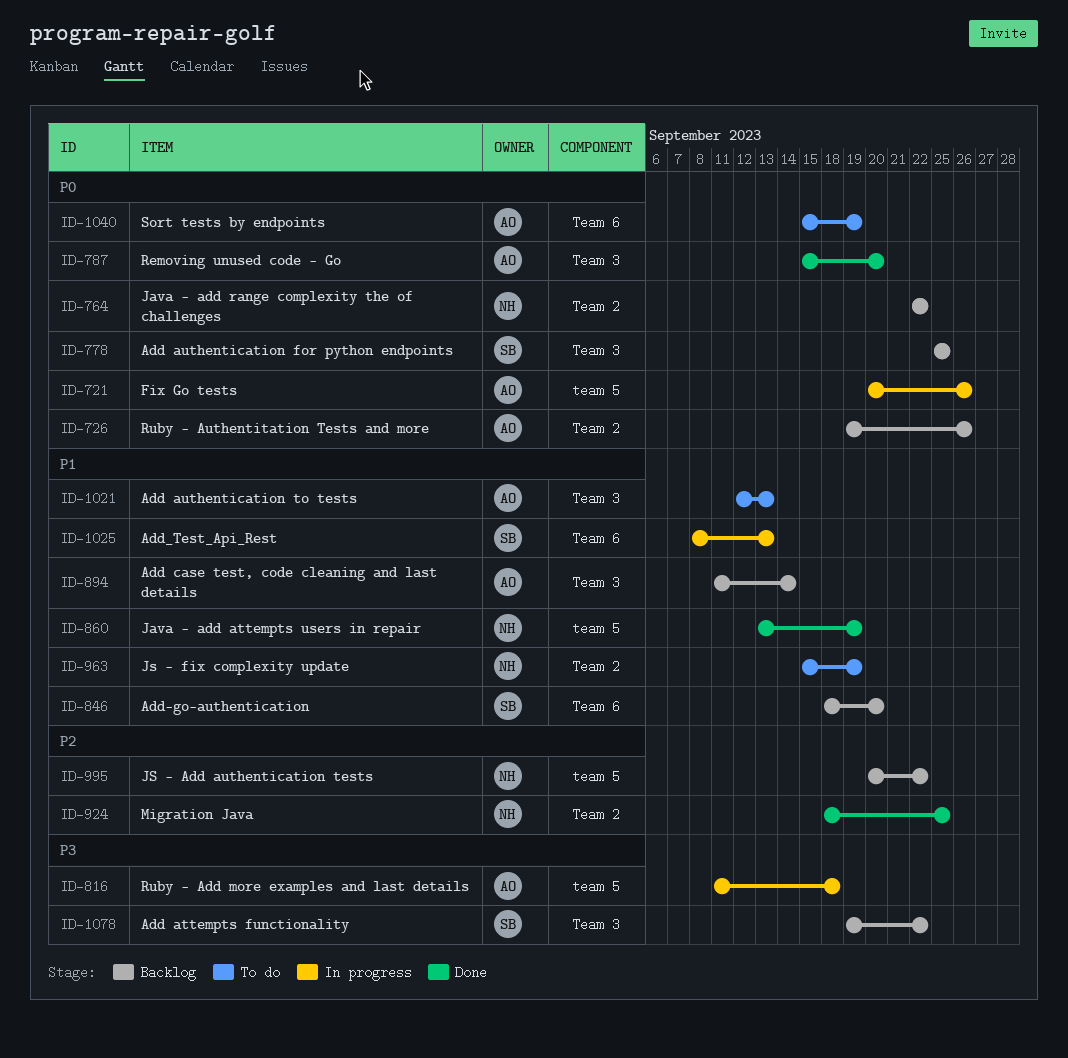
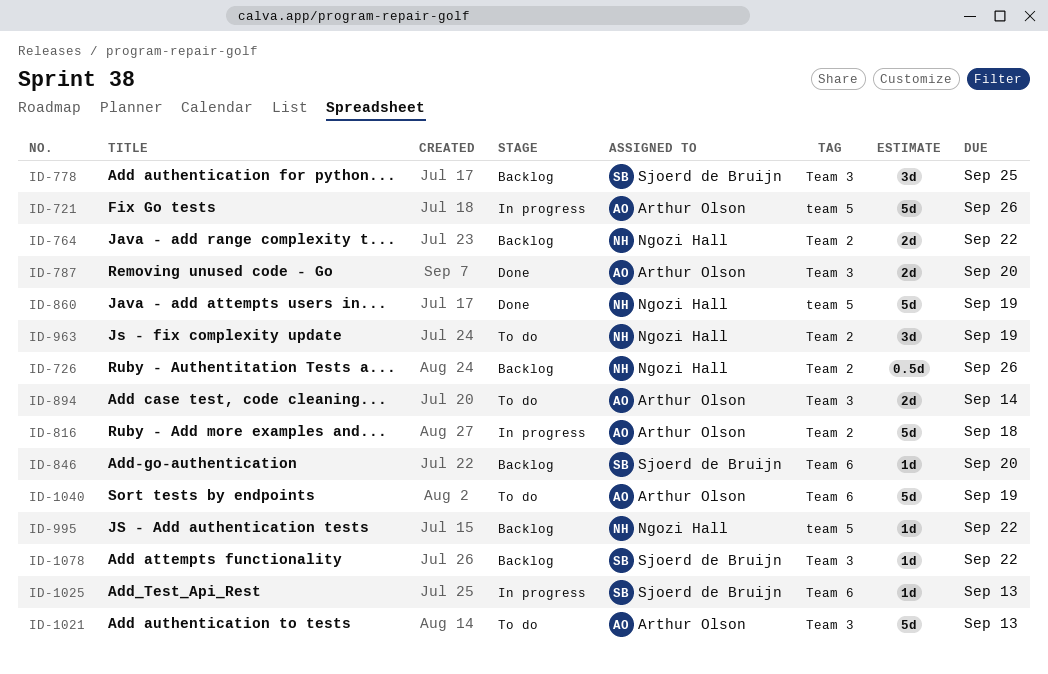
ID-726, owner: Arthur Olson -> Ngozi Hall
ID-816, label: team 5 -> Team 2
ID-894, status: Backlog -> To do
ID-924: present -> none

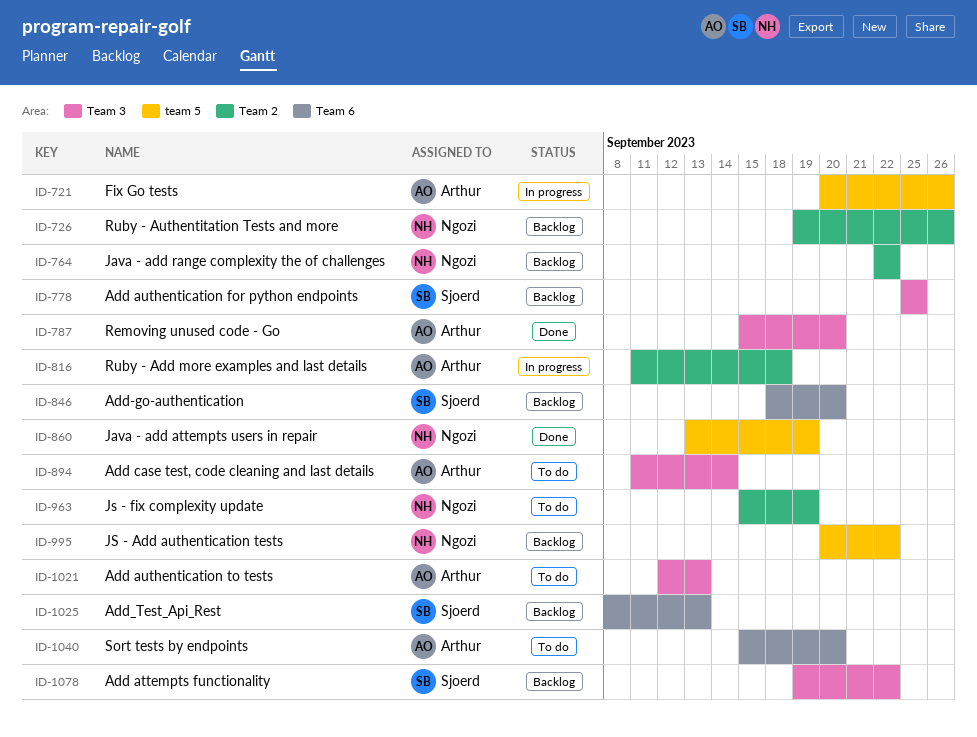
ID-1025, status: In progress -> Backlog
ID-1040, due: Sep 19 -> Sep 20

